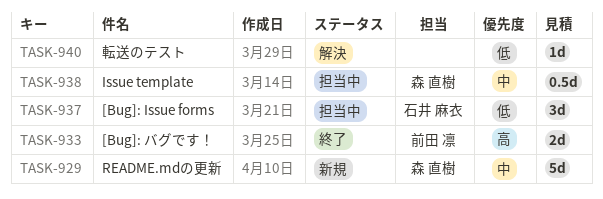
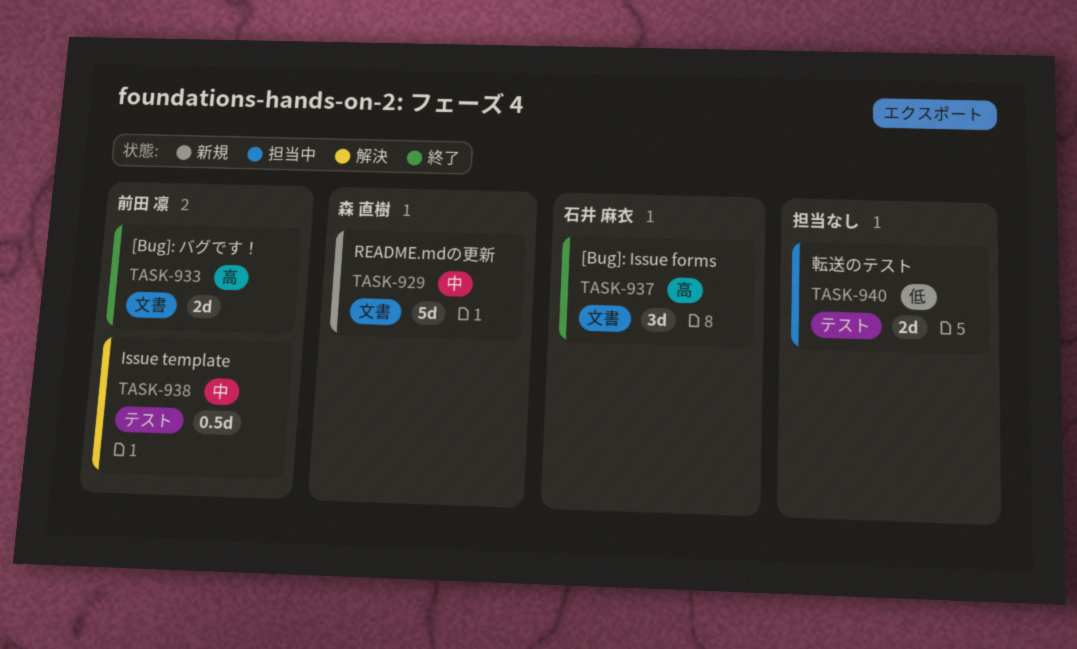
TASK-937, status: 担当中 -> 終了
TASK-937, priority: 低 -> 高
TASK-938, status: 担当中 -> 解決
TASK-938, owner: 森 直樹 -> 前田 凛
TASK-940, status: 解決 -> 担当中
TASK-940, estimate: 1d -> 2d

